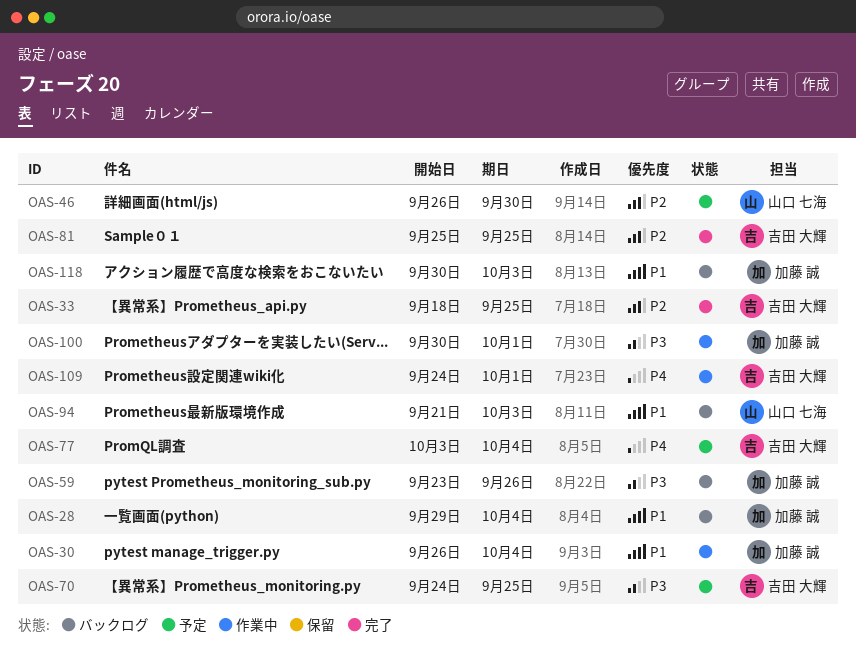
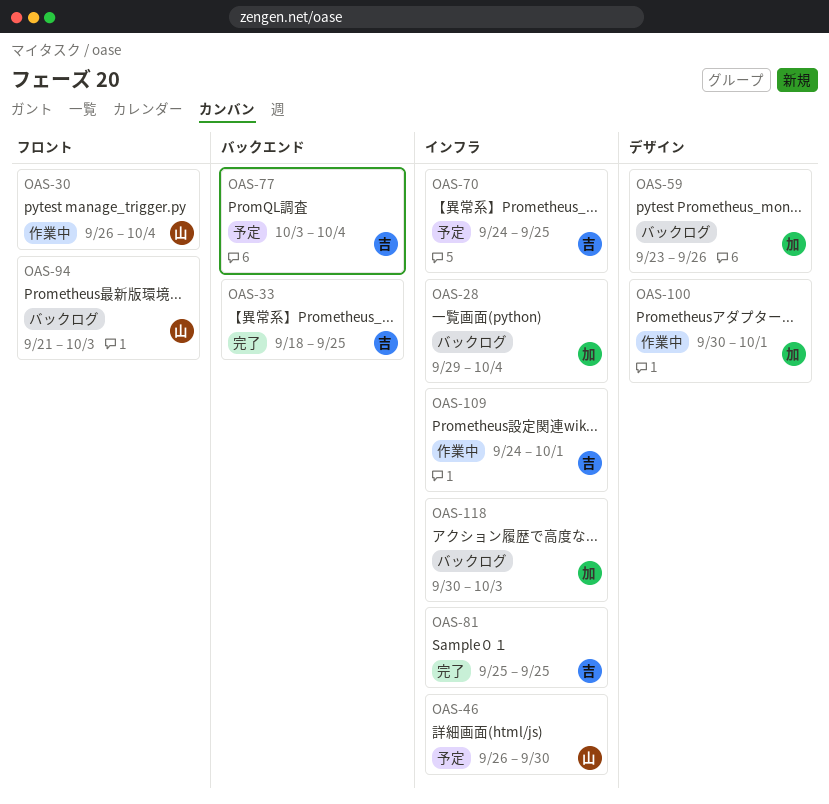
OAS-30, owner: 加藤 誠 -> 山口 七海

